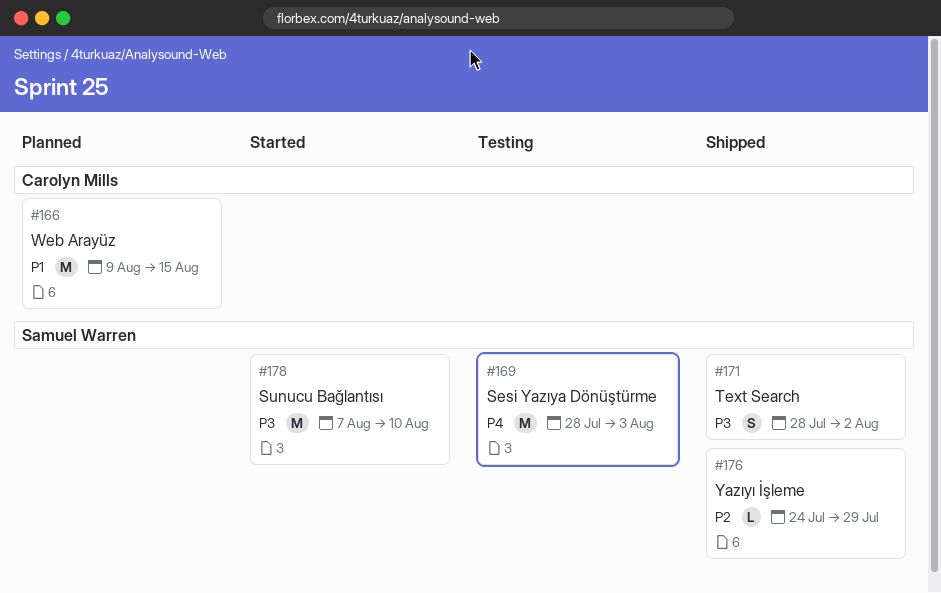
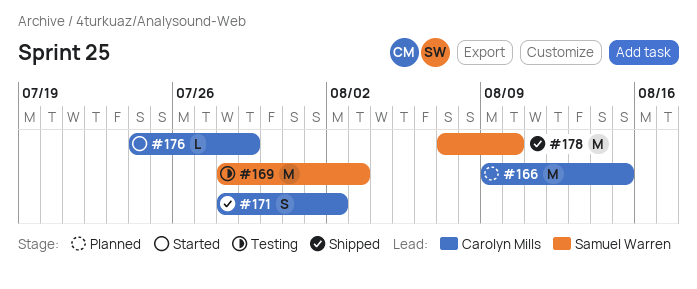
#171, owner: Samuel Warren -> Carolyn Mills
#176, status: Shipped -> Started
#176, owner: Samuel Warren -> Carolyn Mills
#178, status: Started -> Shipped

